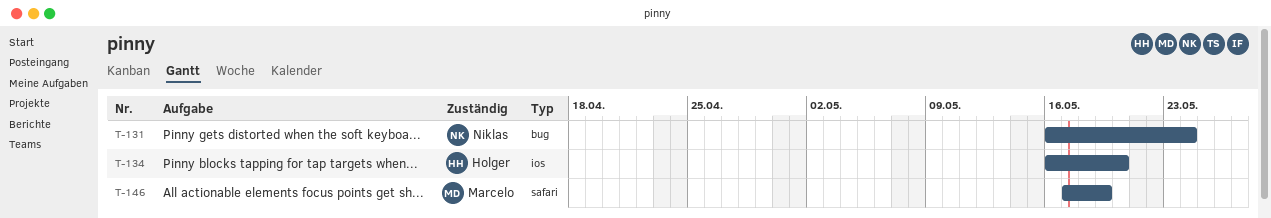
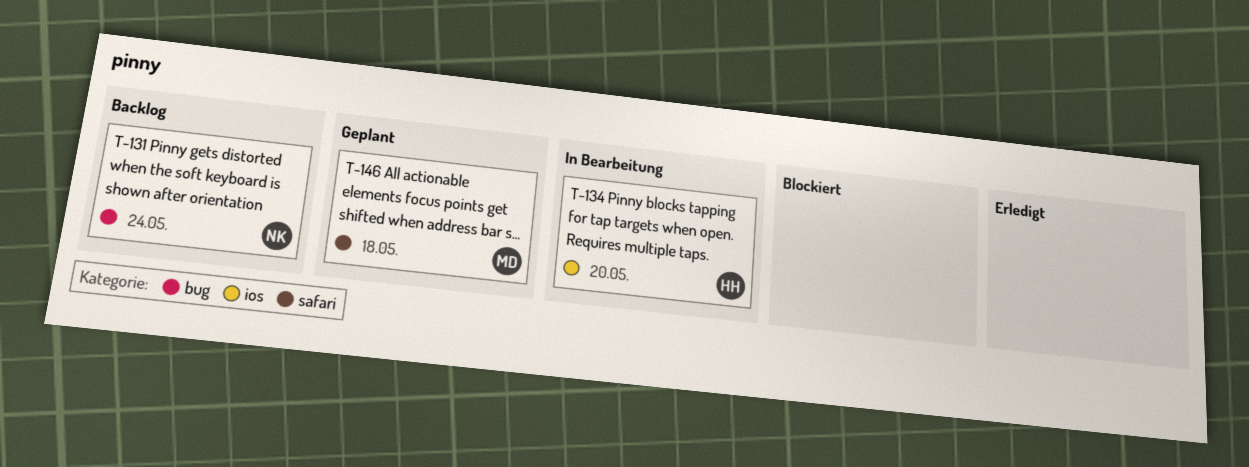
T-146, due: May 19 -> May 18

